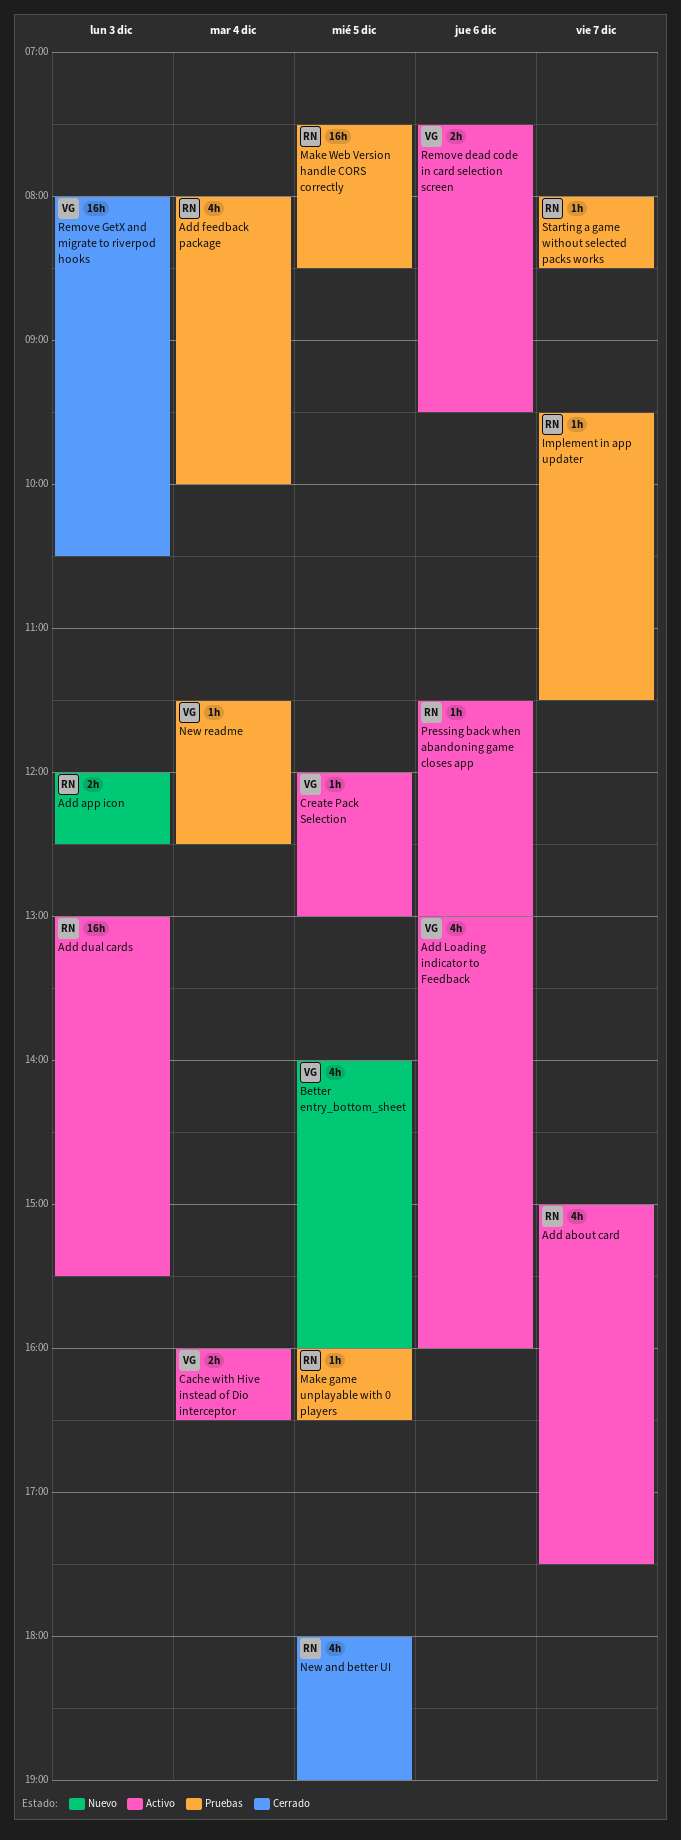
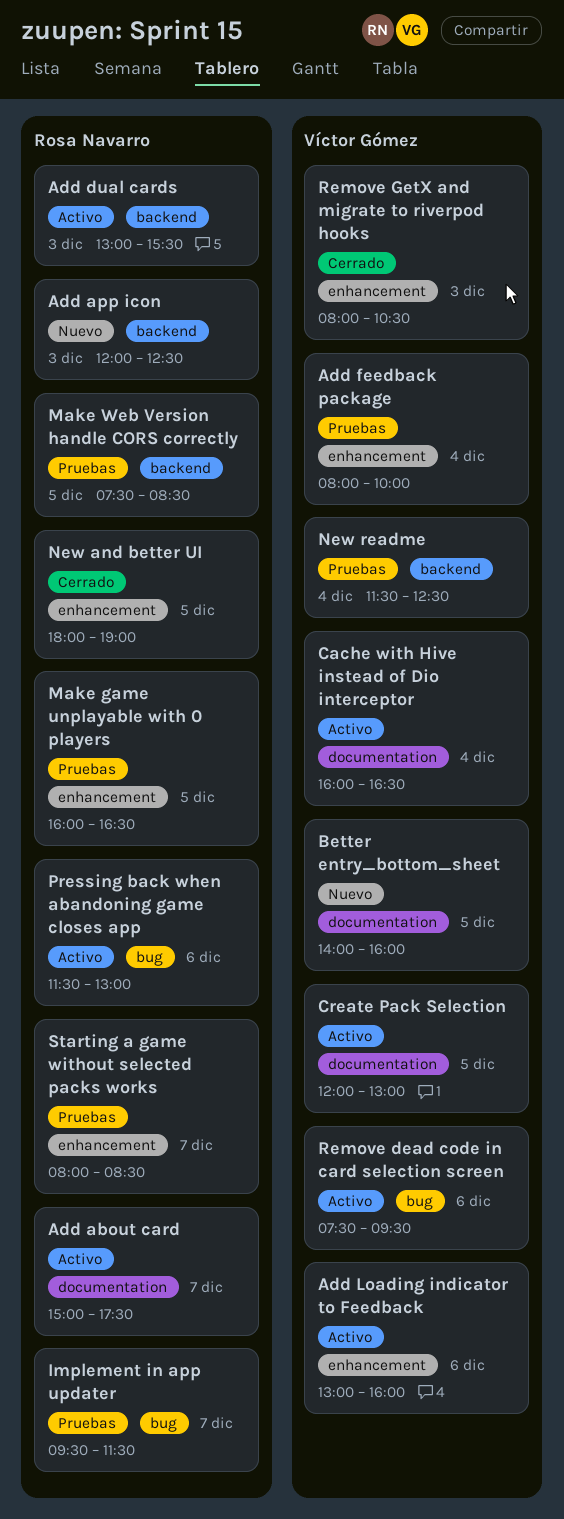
Add feedback package, owner: Rosa Navarro -> Víctor Gómez

